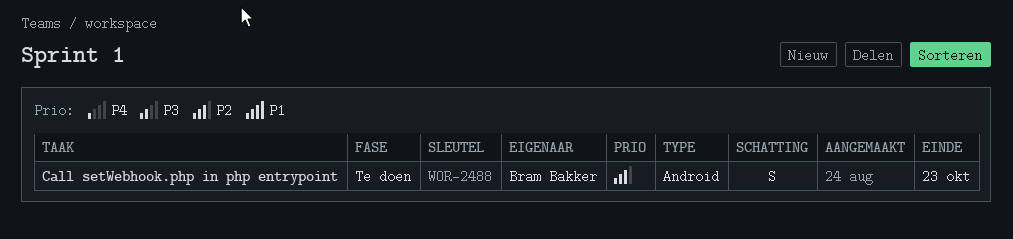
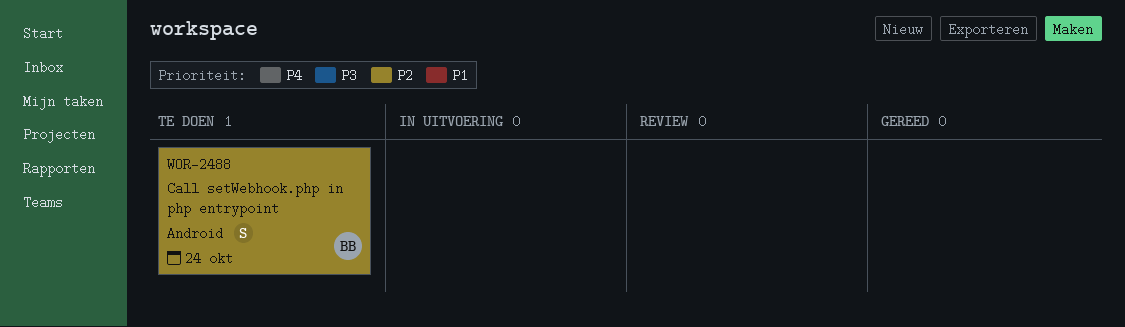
WOR-2488, due: Oct 23 -> Oct 24

